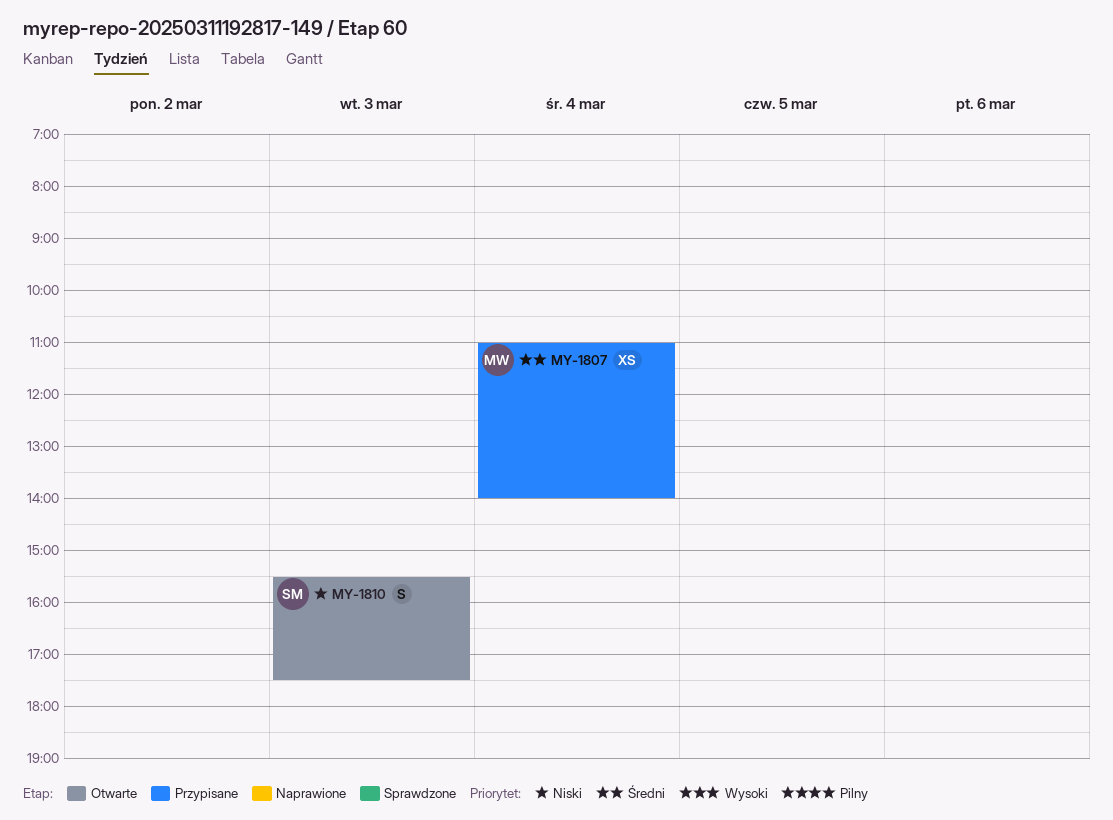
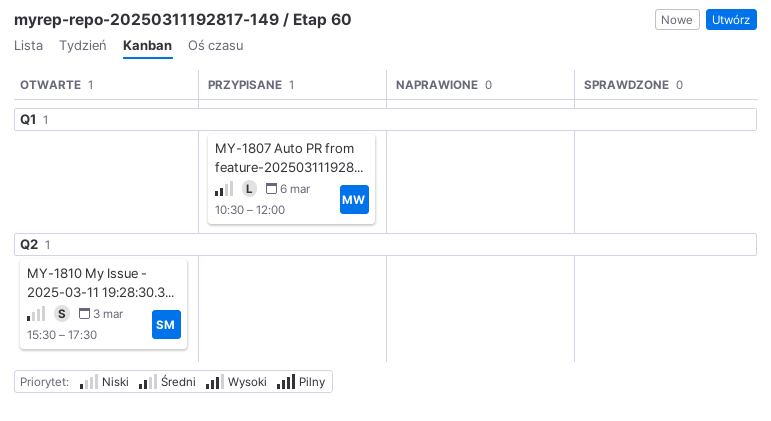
MY-1807, estimate: XS -> L
MY-1807, day: Mar 4 -> Mar 6
MY-1807, begins: 11:00 -> 10:30
MY-1807, ends: 14:00 -> 12:00

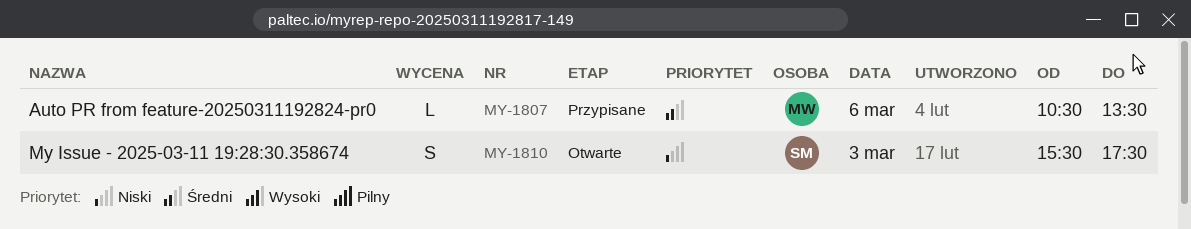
MY-1807, ends: 12:00 -> 13:30

